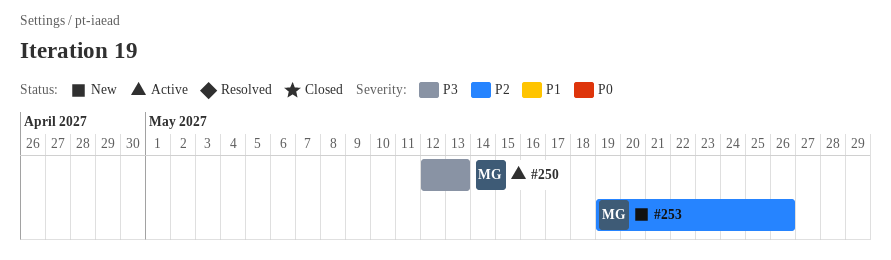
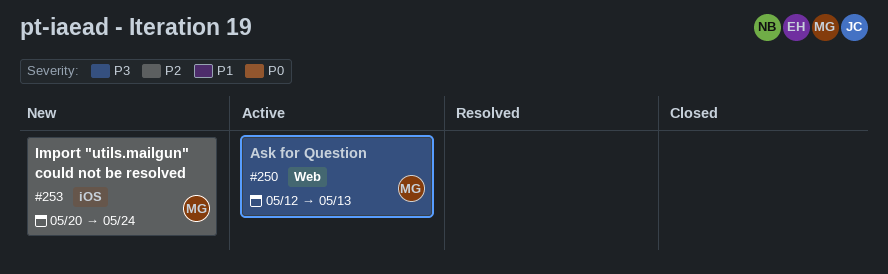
#253, start: May 19 -> May 20
#253, due: May 26 -> May 24

